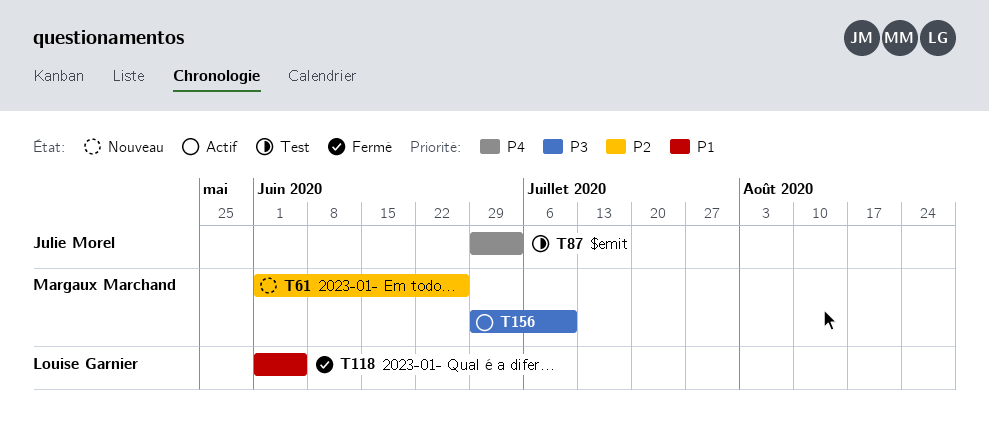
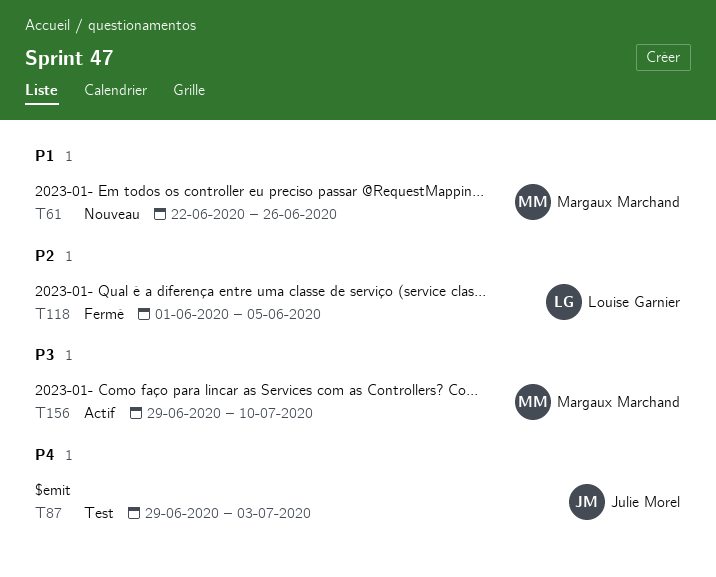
T61, priority: P2 -> P1
T61, start: Jun 1 -> Jun 22
T118, priority: P1 -> P2

